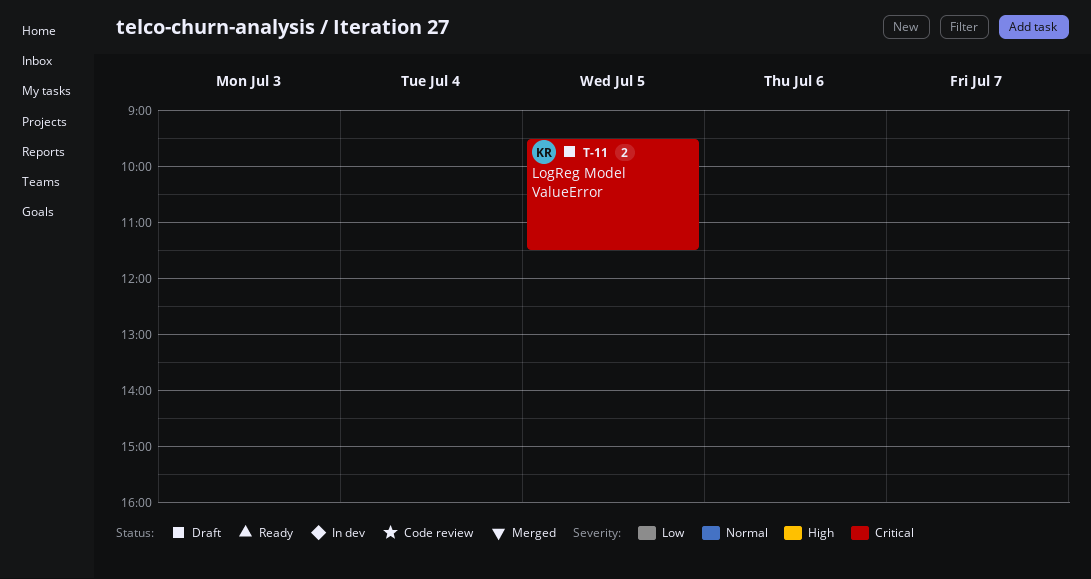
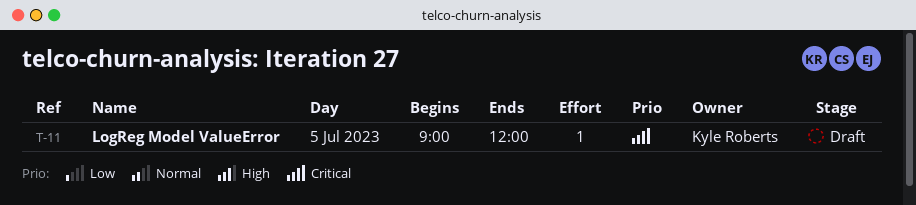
T-11, estimate: 2 -> 1
T-11, begins: 09:30 -> 09:00
T-11, ends: 11:30 -> 12:00

